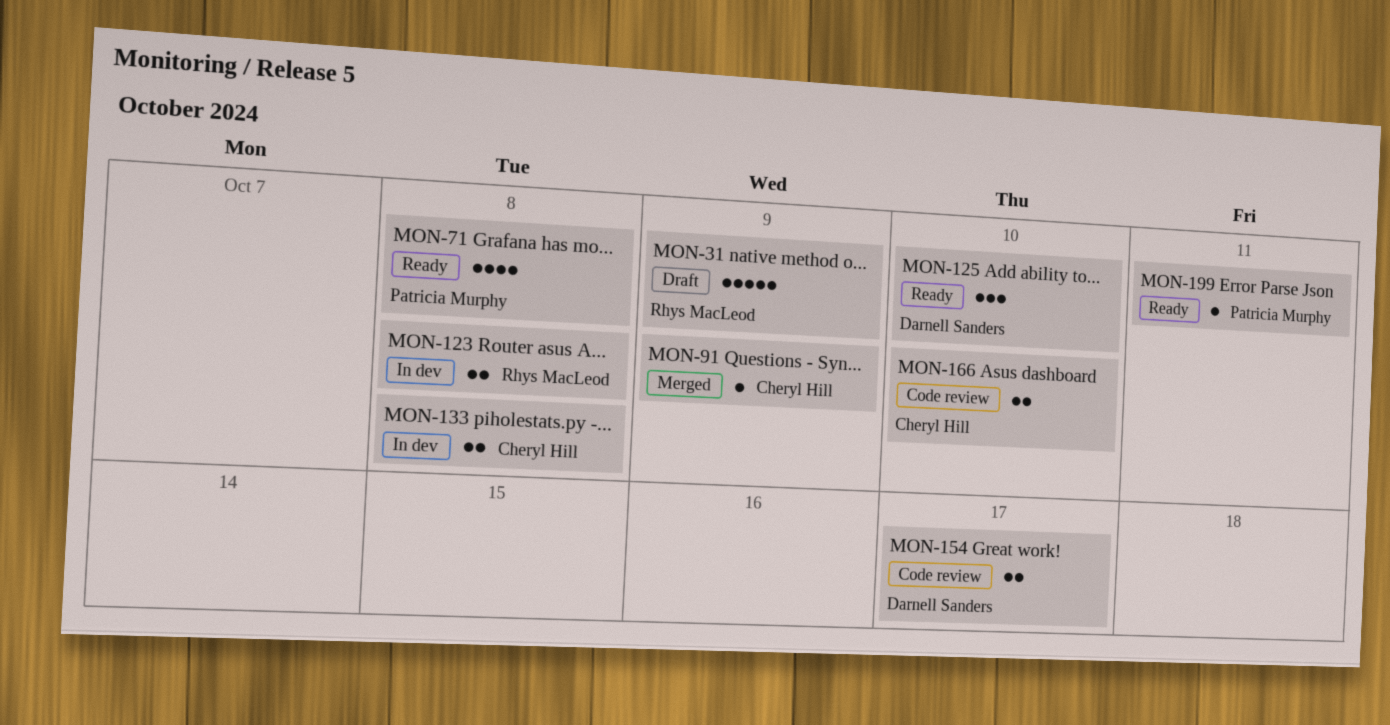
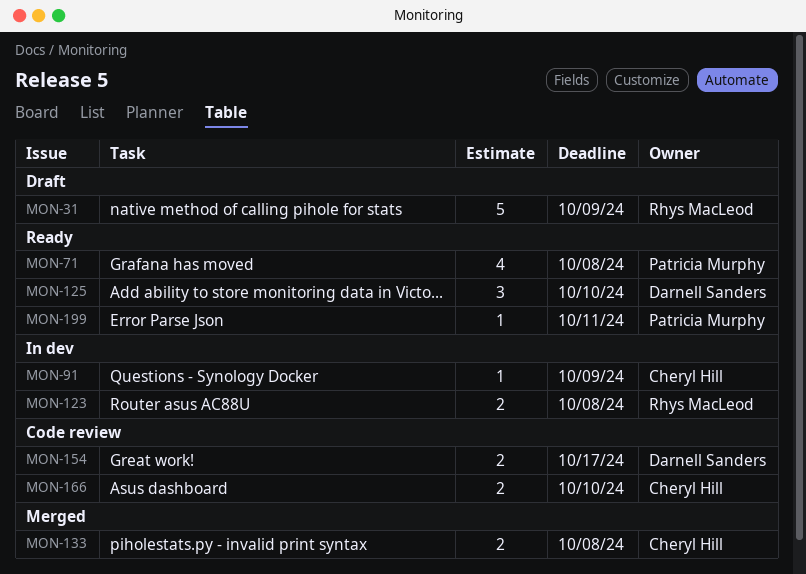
MON-91, status: Merged -> In dev
MON-133, status: In dev -> Merged

